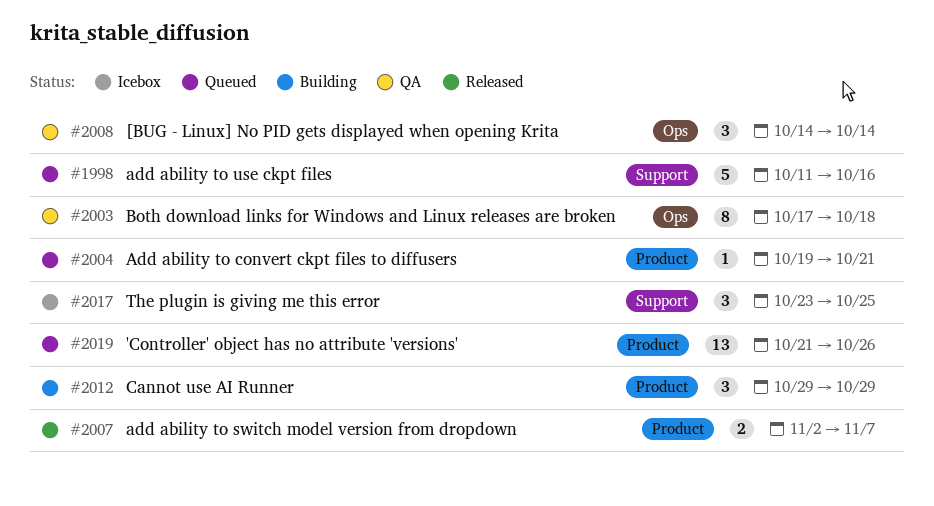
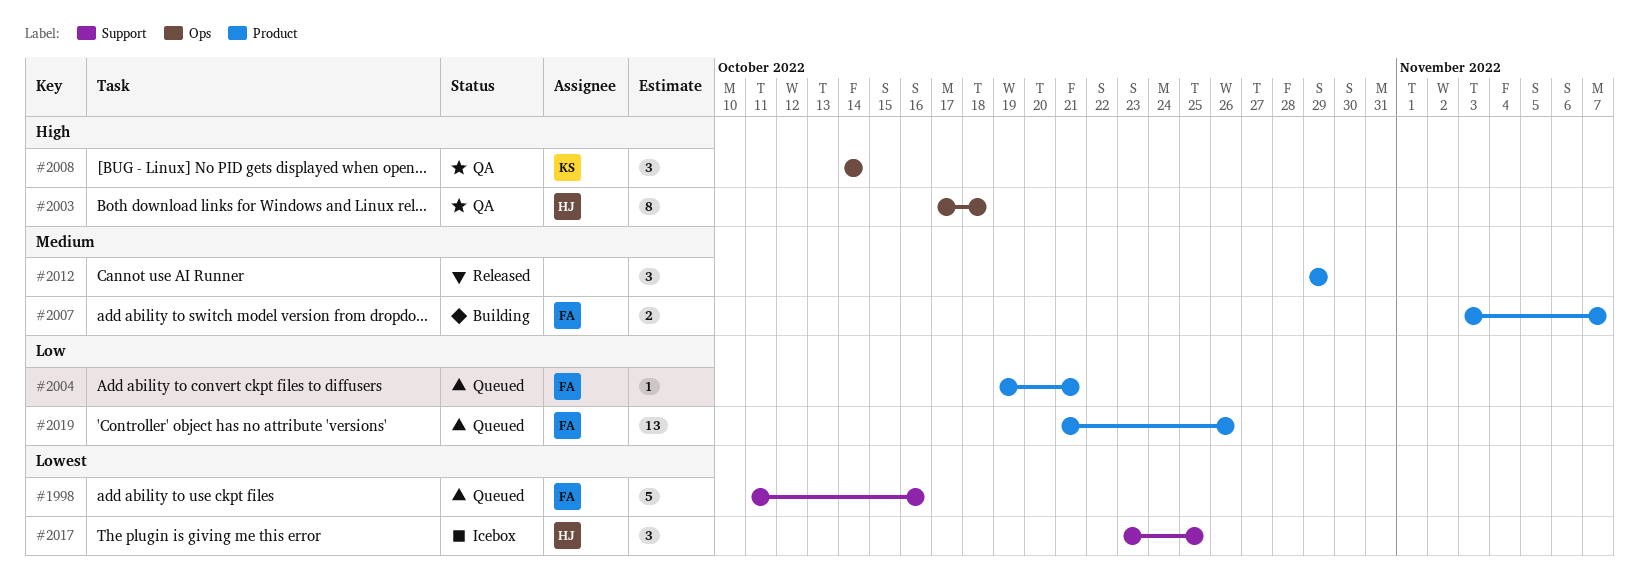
#2007, status: Released -> Building
#2007, start: Nov 2 -> Nov 3
#2012, status: Building -> Released

